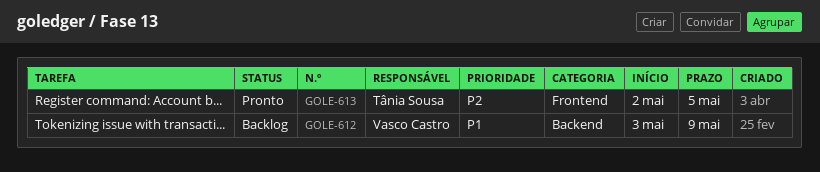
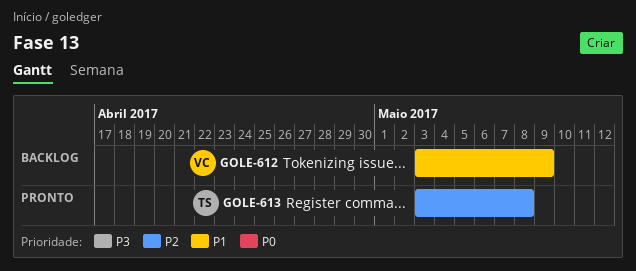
GOLE-613, start: May 2 -> May 3
GOLE-613, due: May 5 -> May 8

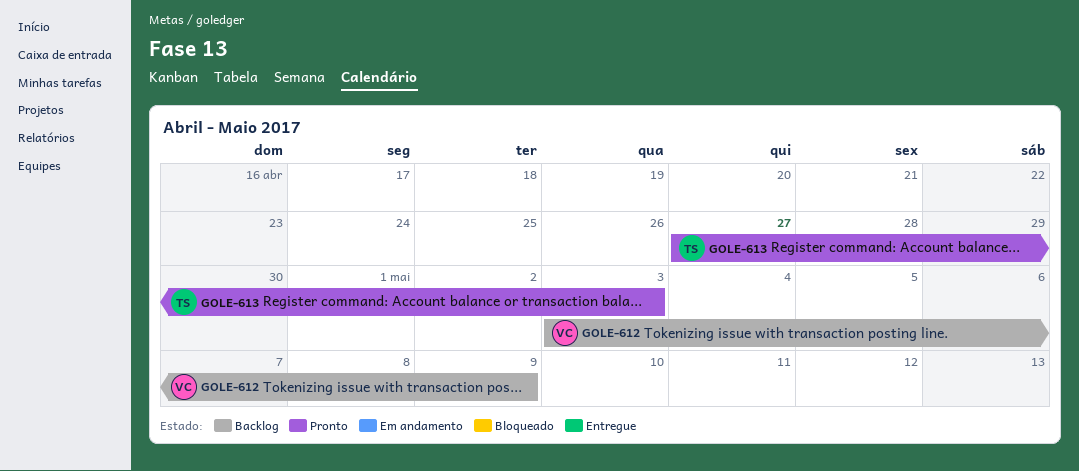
GOLE-613, start: May 3 -> Apr 27
GOLE-613, due: May 8 -> May 3

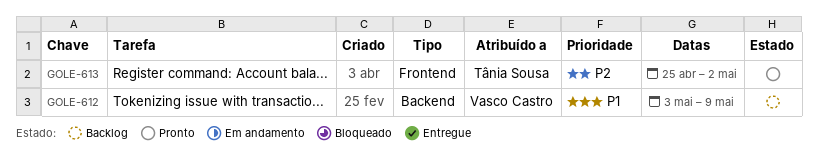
GOLE-613, start: Apr 27 -> Apr 25
GOLE-613, due: May 3 -> May 2

